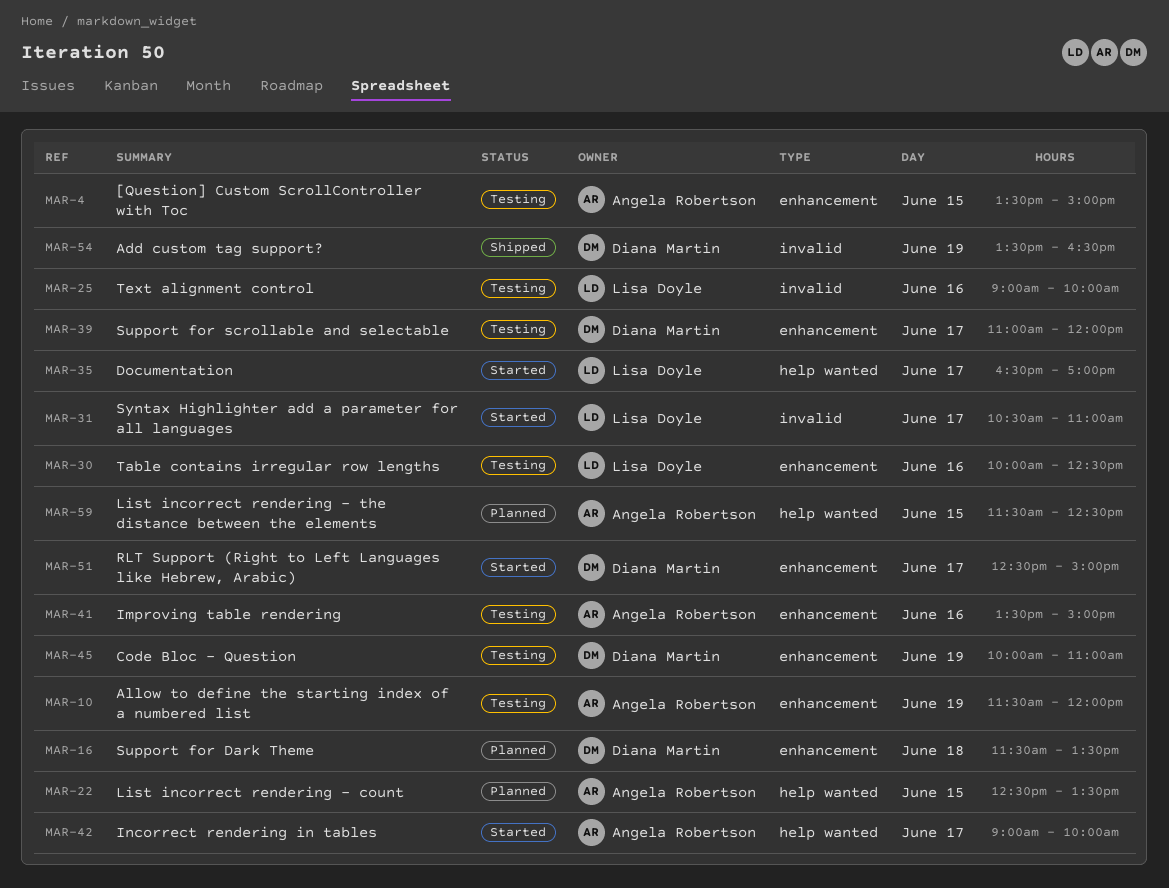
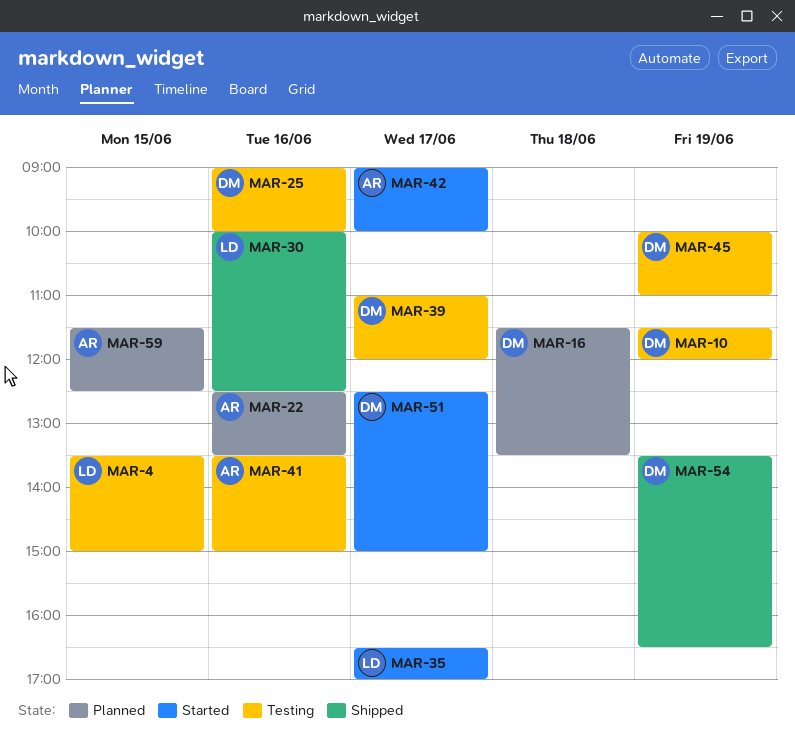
MAR-4, owner: Angela Robertson -> Lisa Doyle
MAR-10, owner: Angela Robertson -> Diana Martin
MAR-22, day: Jun 15 -> Jun 16
MAR-25, owner: Lisa Doyle -> Diana Martin
MAR-30, status: Testing -> Shipped
MAR-31: present -> none

